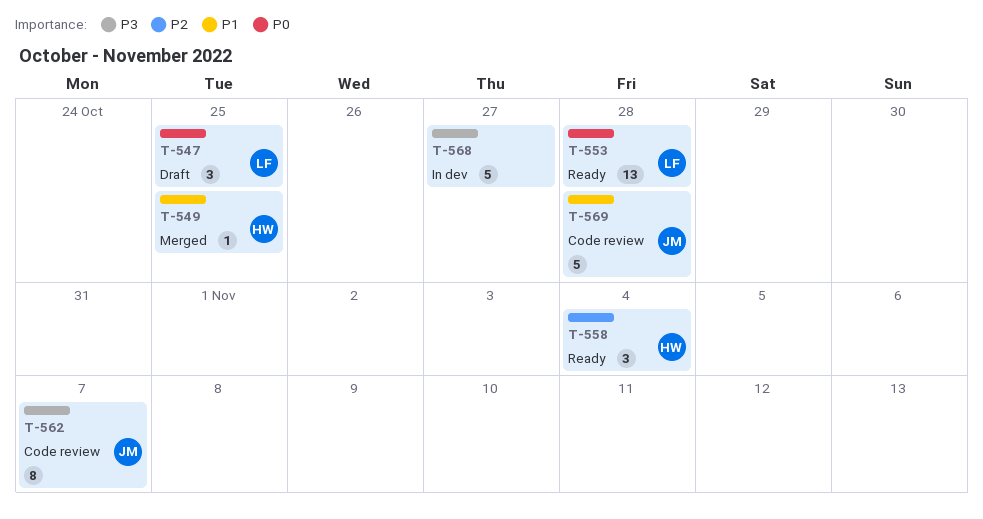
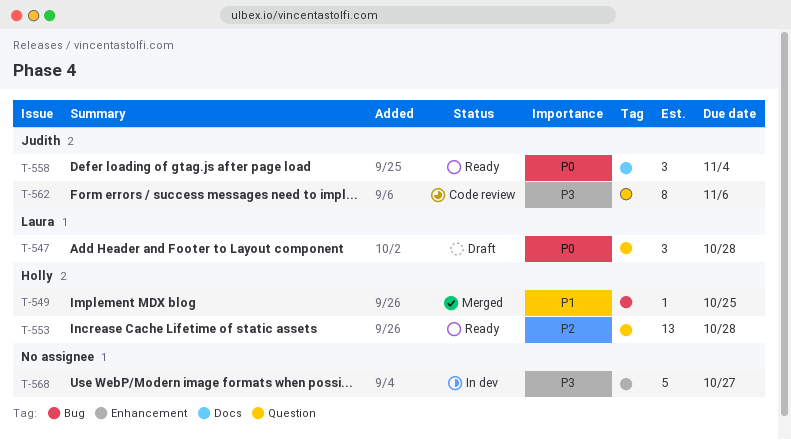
T-547, due: Oct 25 -> Oct 28
T-553, owner: Laura -> Holly
T-553, priority: P0 -> P2
T-558, owner: Holly -> Judith
T-558, priority: P2 -> P0
T-562, due: Nov 7 -> Nov 6
T-569: present -> none

